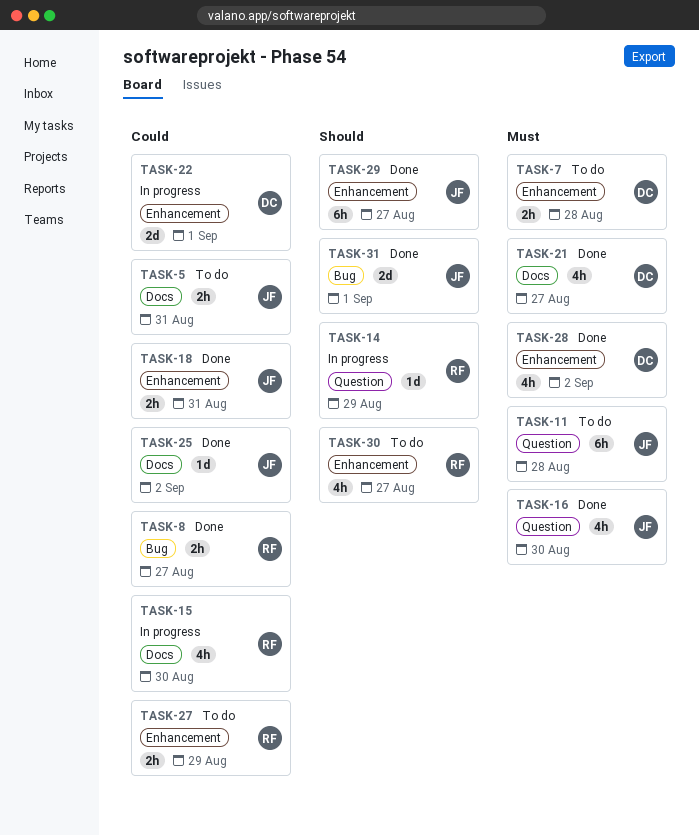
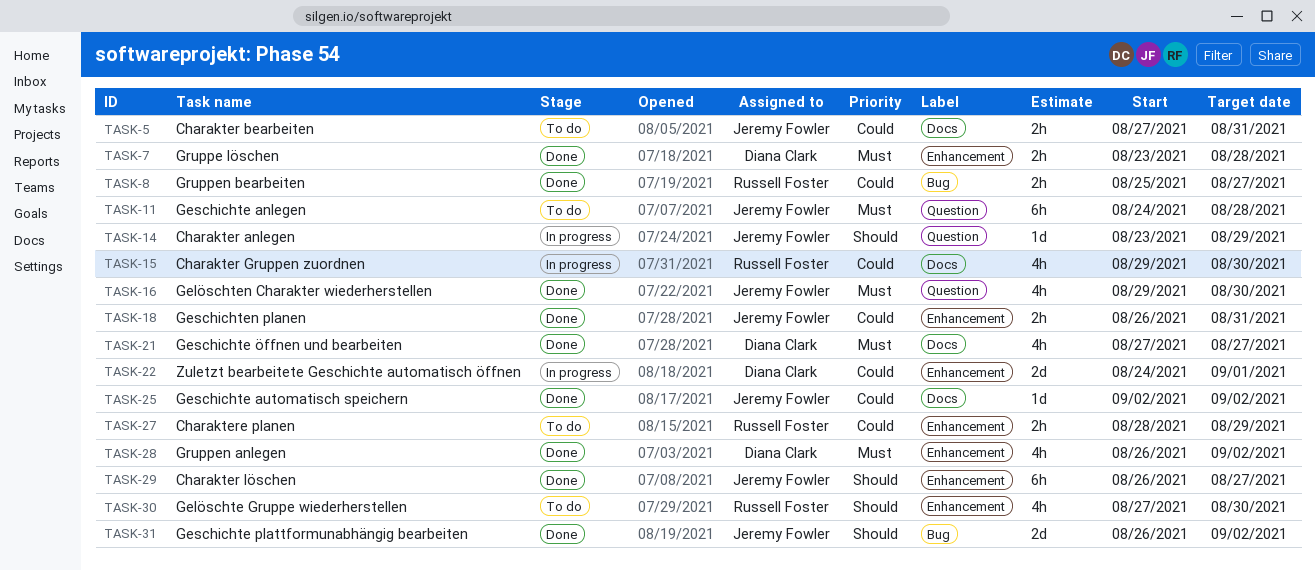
TASK-7, status: To do -> Done
TASK-14, owner: Russell Foster -> Jeremy Fowler
TASK-30, due: Aug 27 -> Aug 30
TASK-31, due: Sep 1 -> Sep 2

